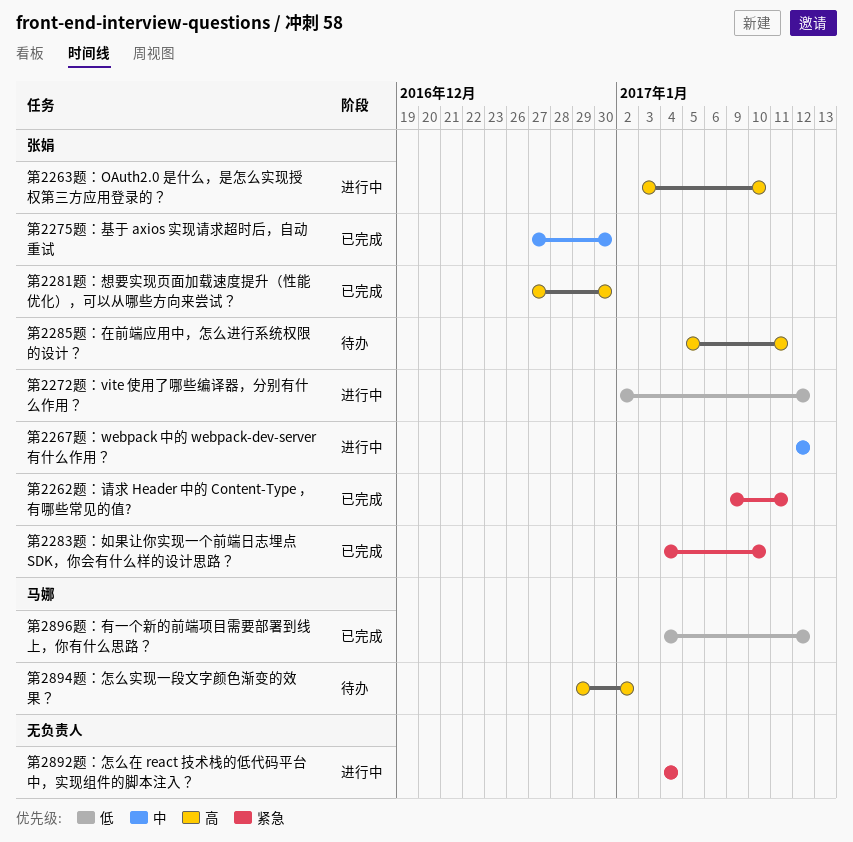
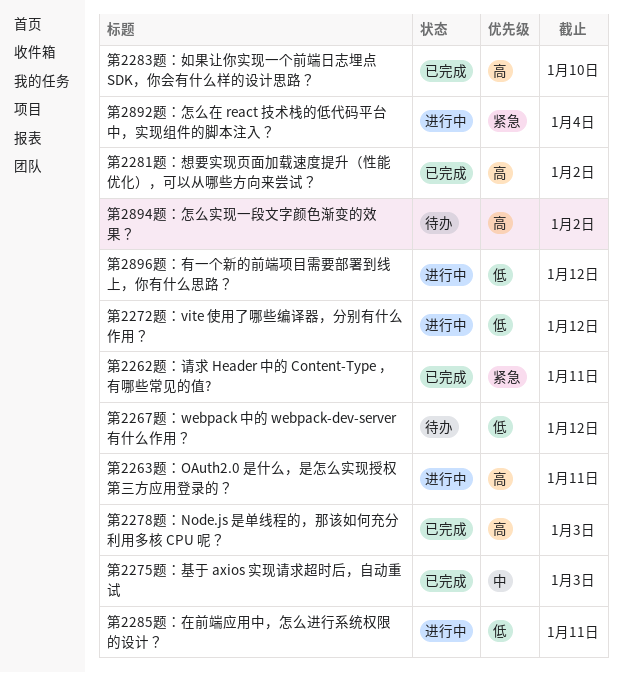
第2263题：OAuth2.0 是什么，是怎么实现授权第三方应用登录的？, due: Jan 10 -> Jan 11
第2267题：webpack 中的 webpack-dev-server 有什么作用？, status: 进行中 -> 待办
第2267题：webpack 中的 webpack-dev-server 有什么作用？, priority: 中 -> 低
第2275题：基于 axios 实现请求超时后，自动重试, due: Dec 30 -> Jan 3
第2278题：Node.js 是单线程的，那该如何充分利用多核 CPU 呢？: none -> present
第2281题：想要实现页面加载速度提升（性能优化），可以从哪些方向来尝试？, due: Dec 30 -> Jan 2
第2283题：如果让你实现一个前端日志埋点 SDK，你会有什么样的设计思路？, priority: 紧急 -> 高
第2285题：在前端应用中，怎么进行系统权限的设计？, status: 待办 -> 进行中
第2285题：在前端应用中，怎么进行系统权限的设计？, priority: 高 -> 低
第2896题：有一个新的前端项目需要部署到线上，你有什么思路？, status: 已完成 -> 进行中

